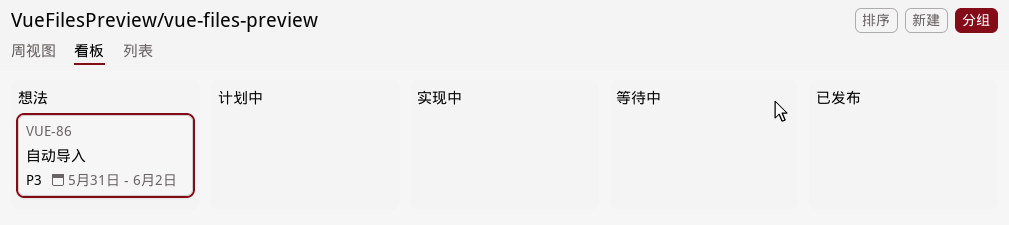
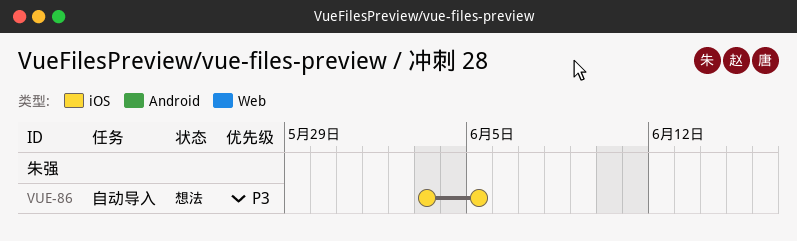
VUE-86, start: May 31 -> Jun 3
VUE-86, due: Jun 2 -> Jun 5

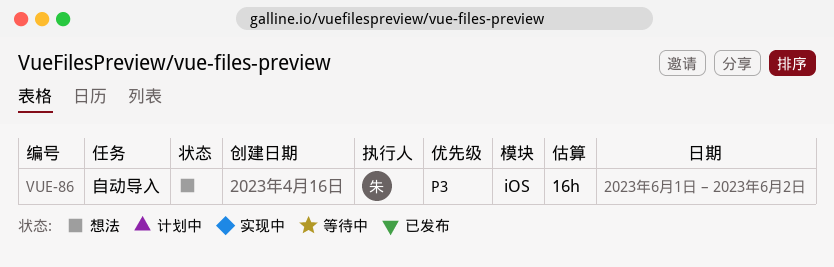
VUE-86, start: Jun 3 -> Jun 1
VUE-86, due: Jun 5 -> Jun 2

